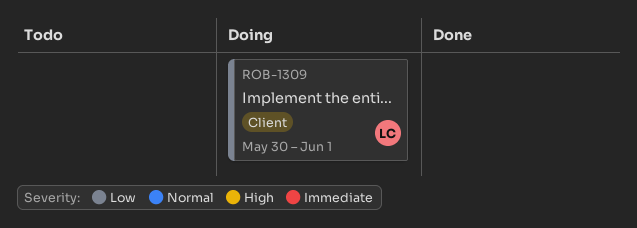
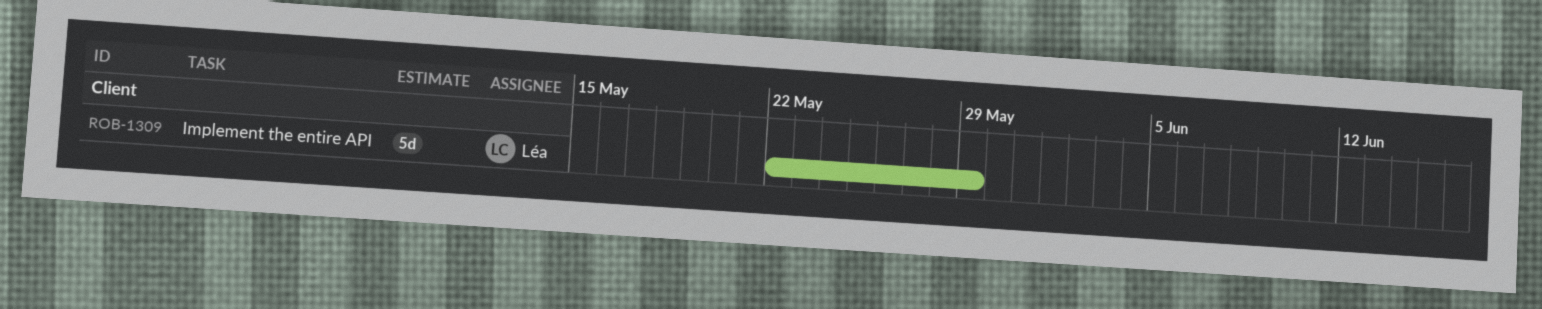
ROB-1309, start: May 30 -> May 22
ROB-1309, due: Jun 1 -> May 29

